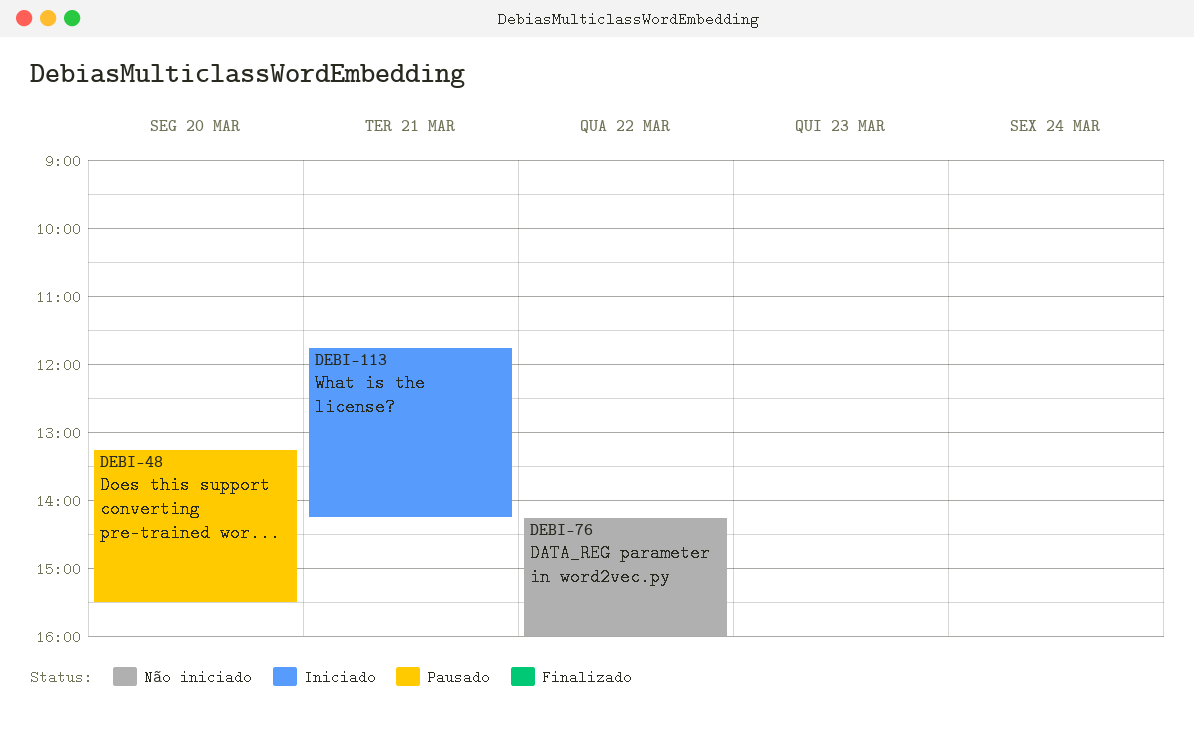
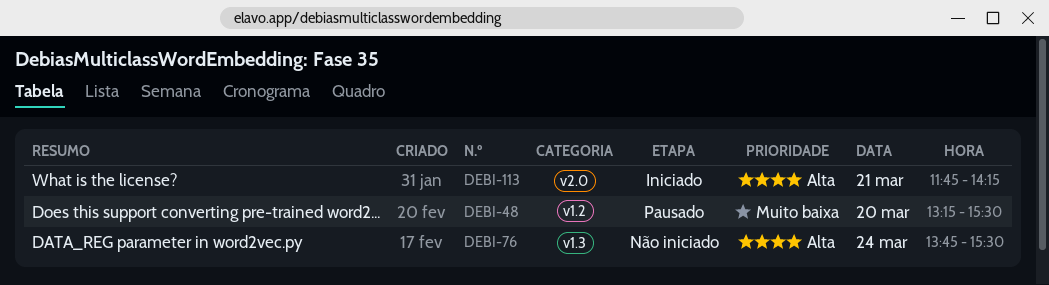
DEBI-76, day: Mar 22 -> Mar 24
DEBI-76, begins: 14:15 -> 13:45
DEBI-76, ends: 16:00 -> 15:30

